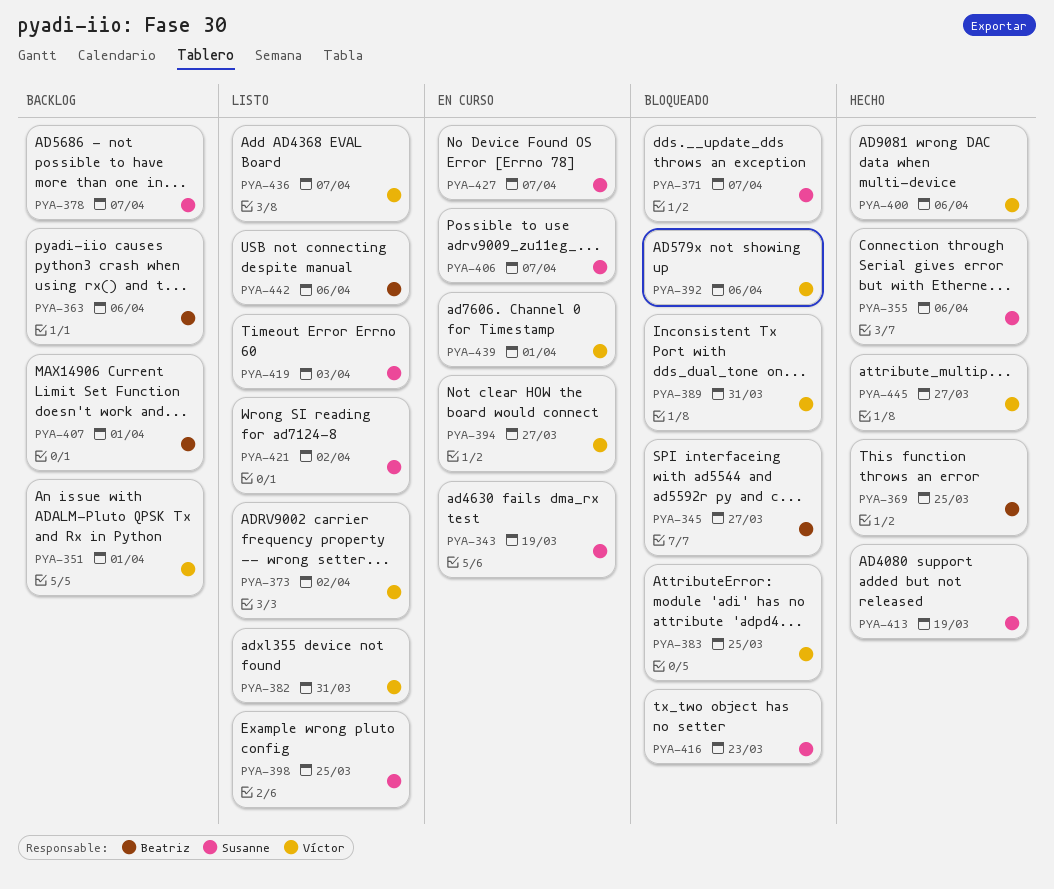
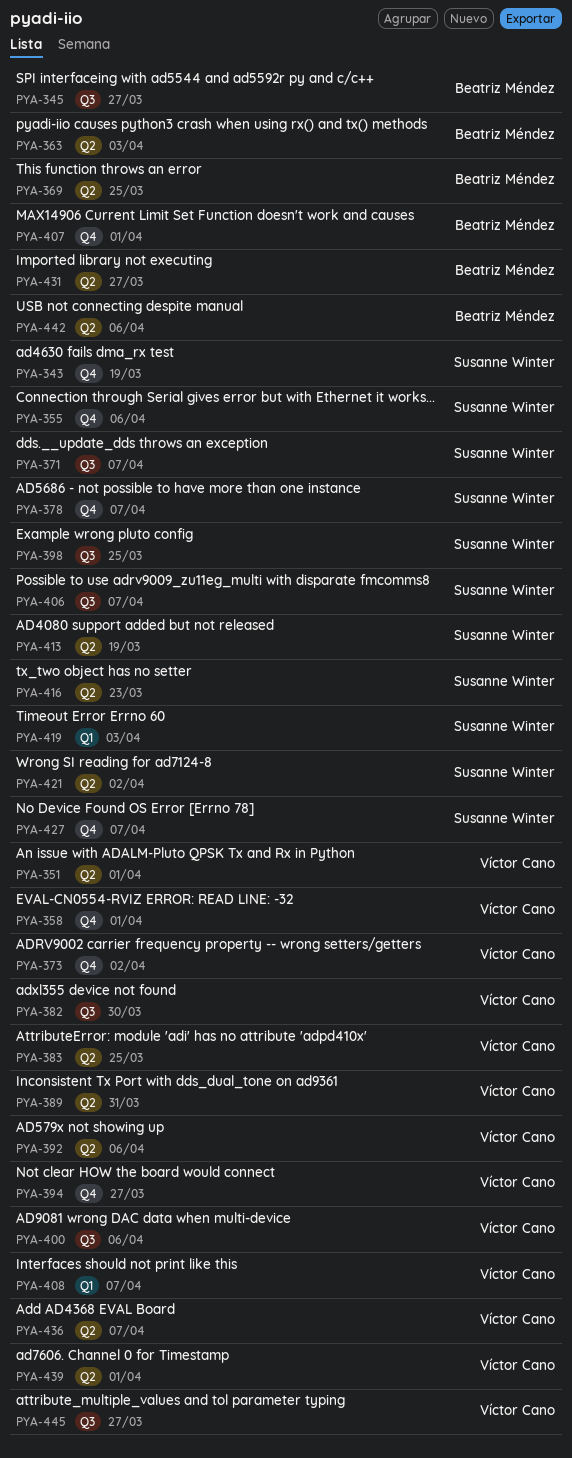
PYA-358: none -> present
PYA-363, due: Apr 6 -> Apr 3
PYA-382, due: Mar 31 -> Mar 30
PYA-408: none -> present
PYA-431: none -> present

